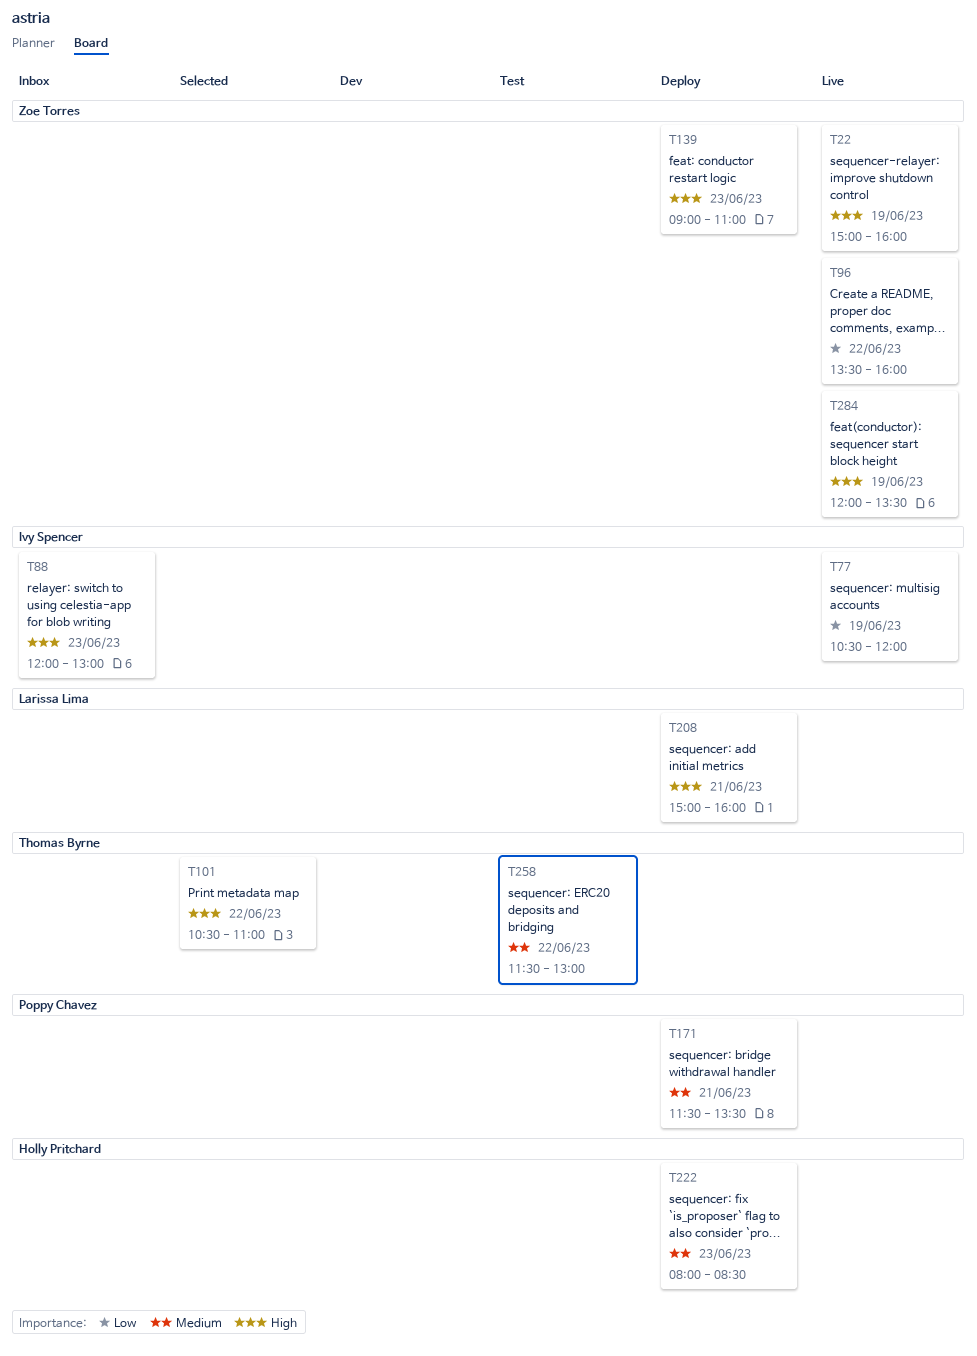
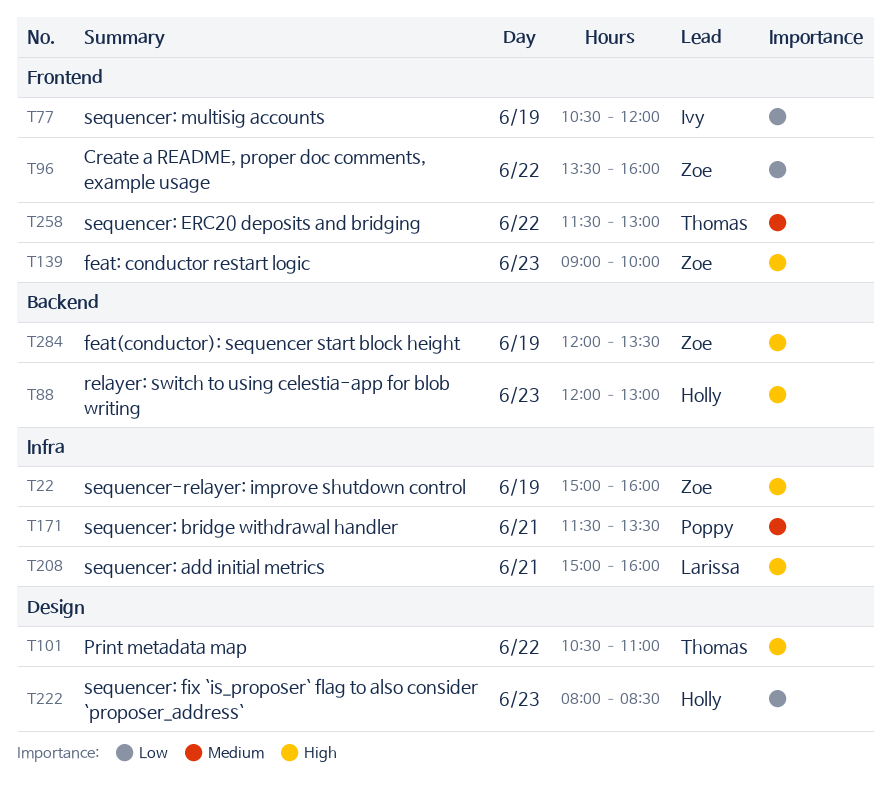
T88, owner: Ivy Spencer -> Holly Pritchard
T139, ends: 11:00 -> 10:00
T222, priority: Medium -> Low

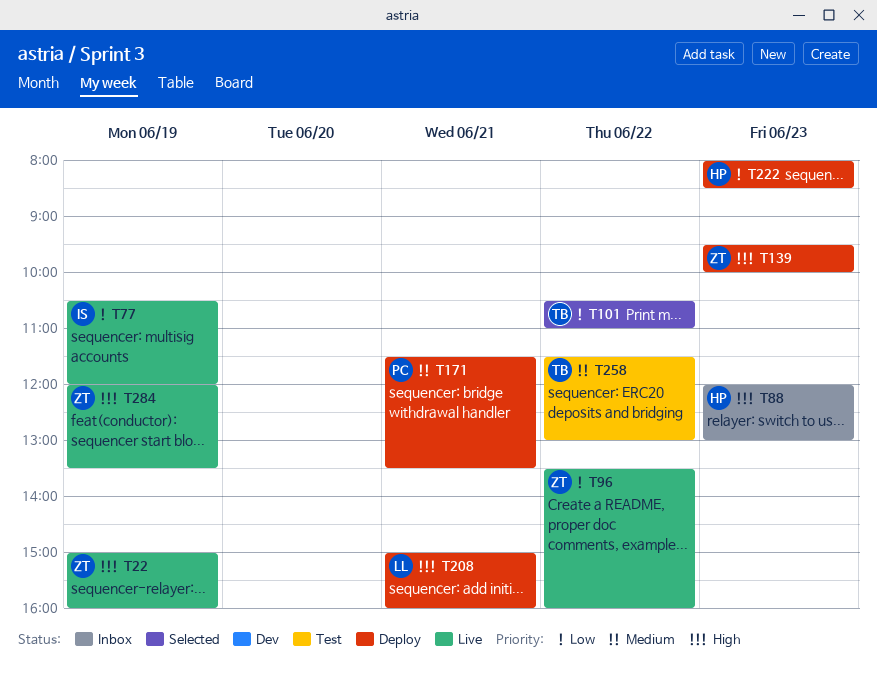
T101, priority: High -> Low
T139, begins: 09:00 -> 09:30

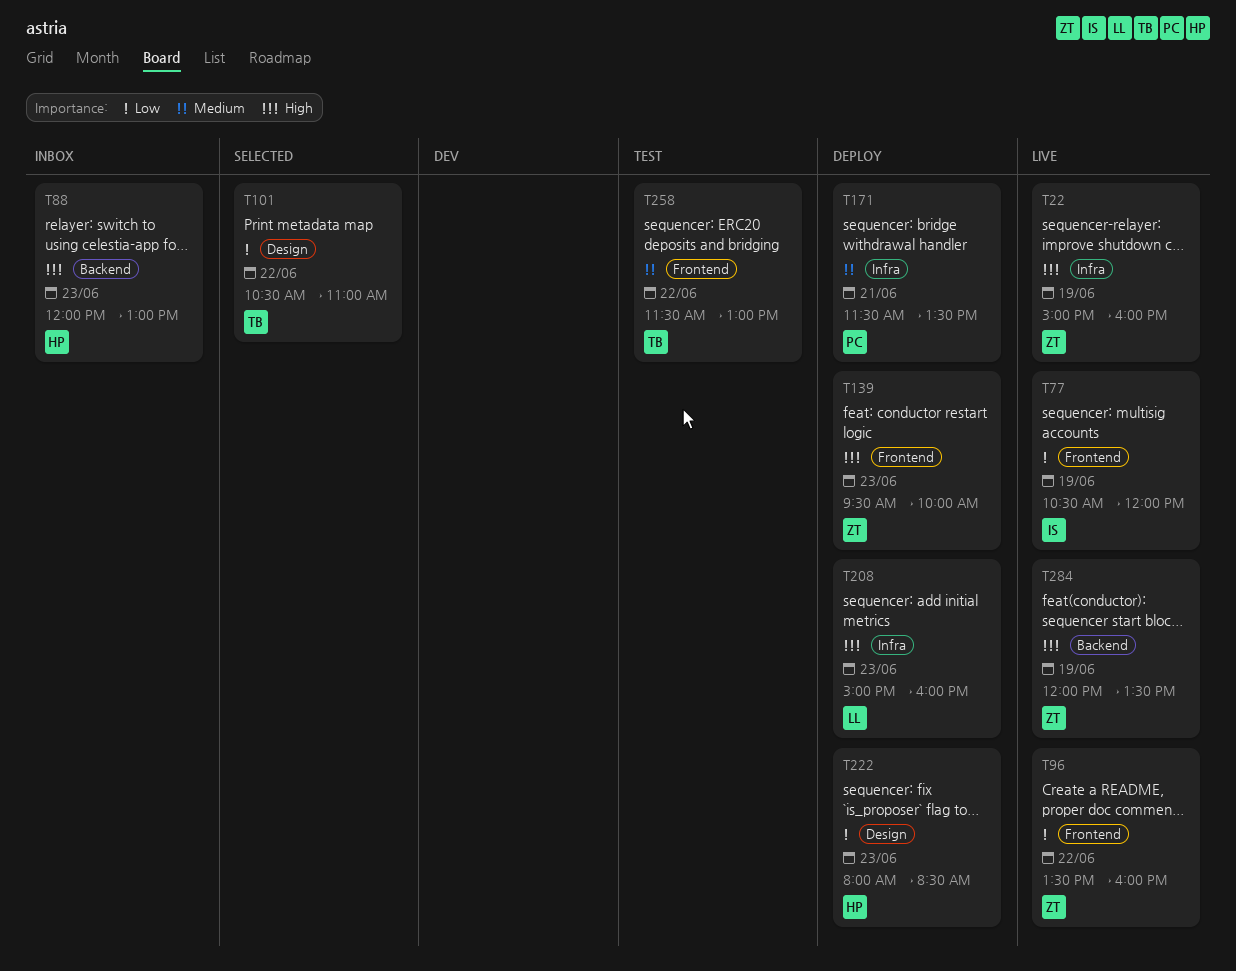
T208, day: Jun 21 -> Jun 23

